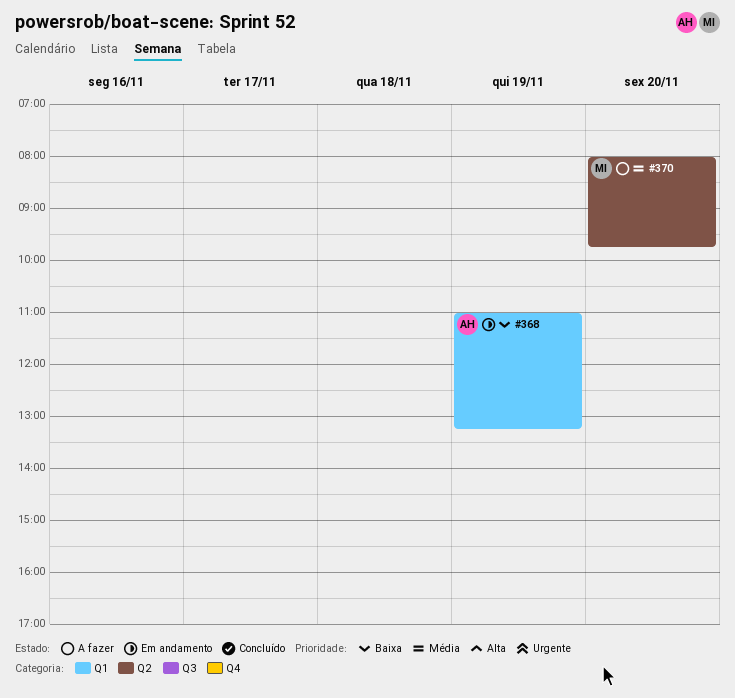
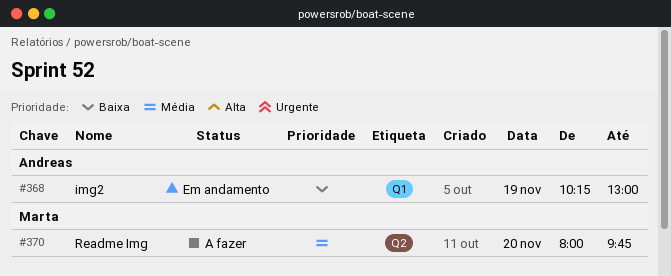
#368, begins: 11:00 -> 10:15
#368, ends: 13:15 -> 13:00

